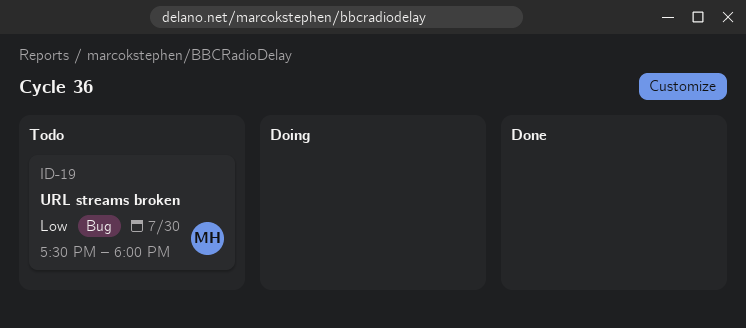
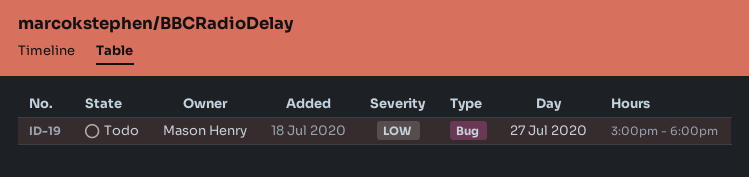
ID-19, day: Jul 30 -> Jul 27
ID-19, begins: 17:30 -> 15:00

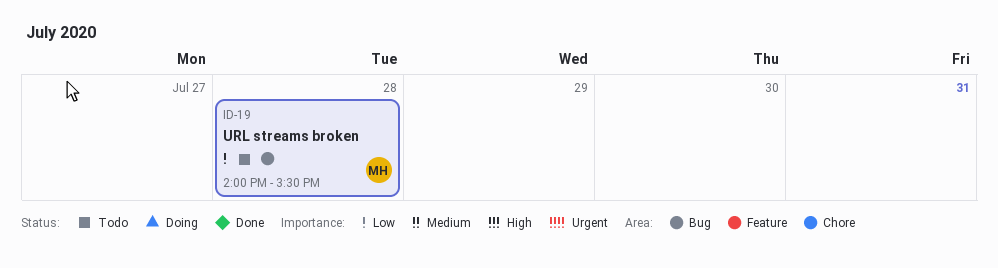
ID-19, day: Jul 27 -> Jul 28
ID-19, begins: 15:00 -> 14:00
ID-19, ends: 18:00 -> 15:30

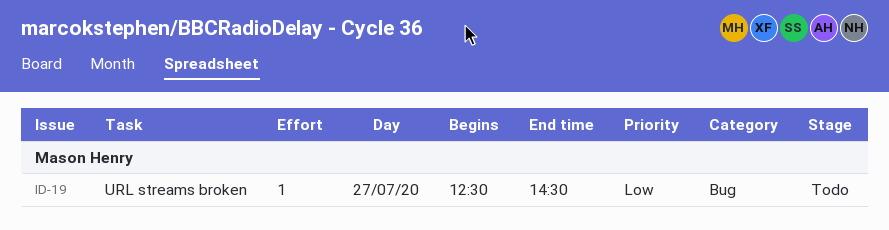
ID-19, day: Jul 28 -> Jul 27
ID-19, begins: 14:00 -> 12:30
ID-19, ends: 15:30 -> 14:30

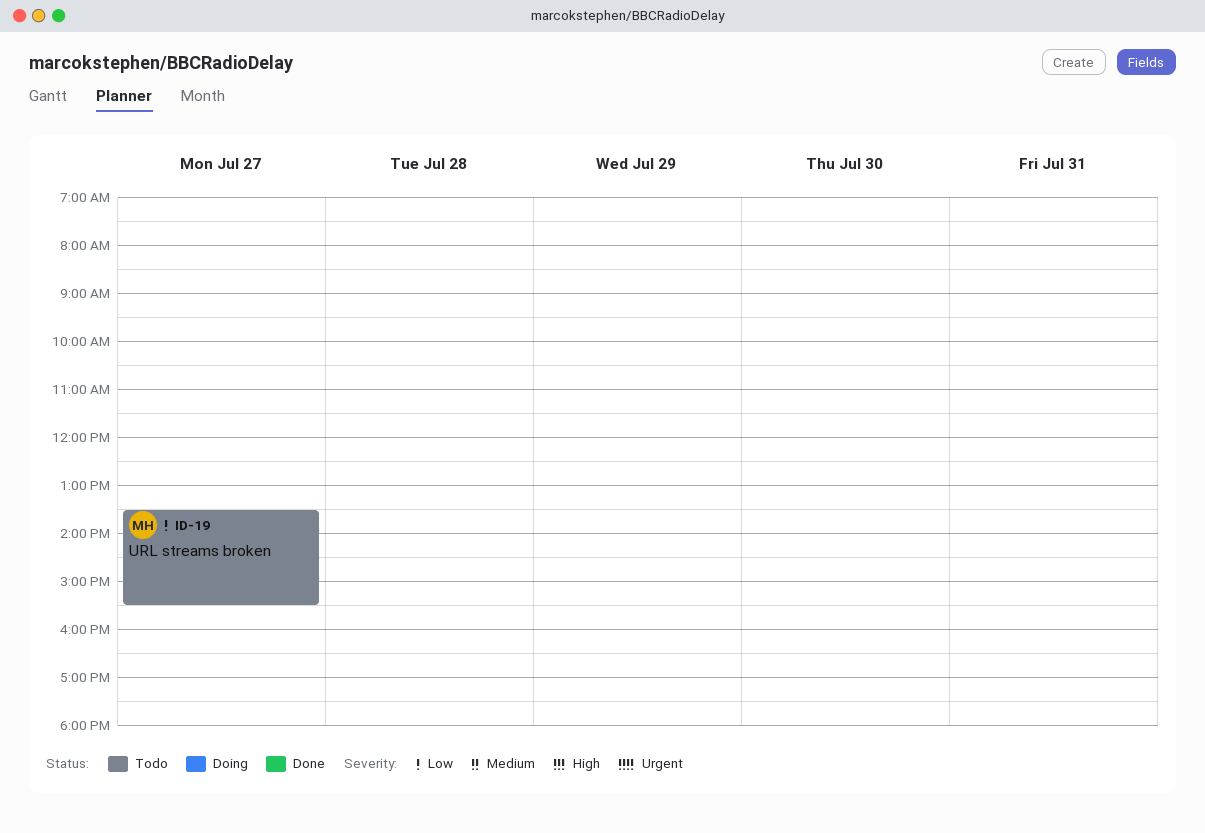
ID-19, begins: 12:30 -> 13:30
ID-19, ends: 14:30 -> 15:30

